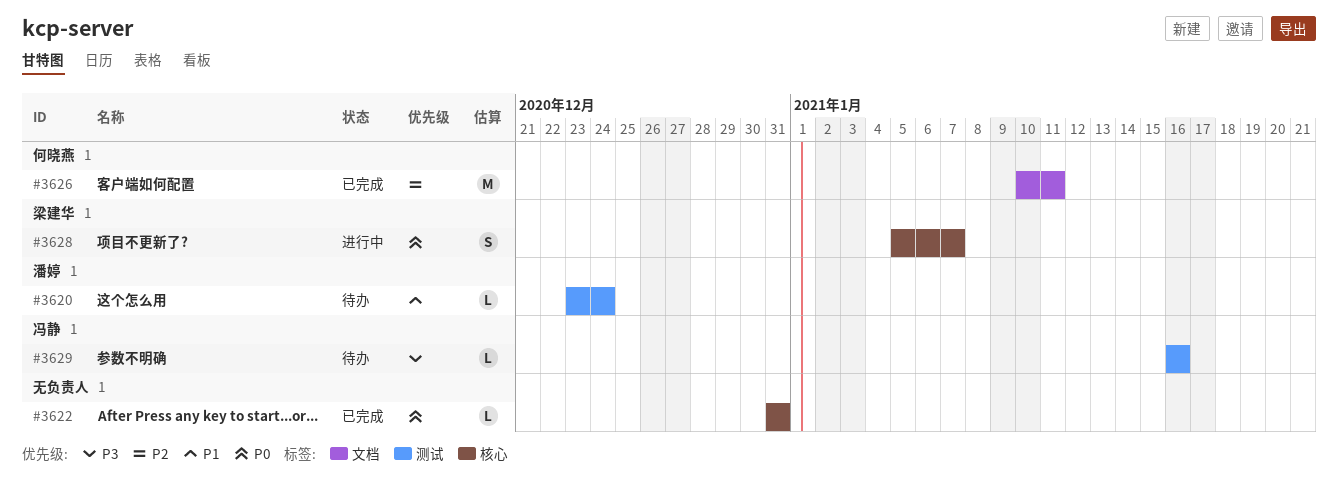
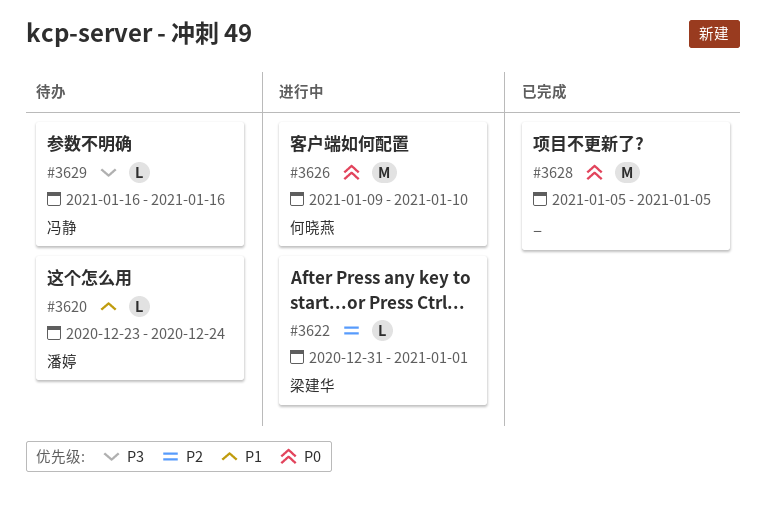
#3622, status: 已完成 -> 进行中
#3622, owner: none -> 梁建华
#3622, priority: P0 -> P2
#3622, due: Dec 31 -> Jan 1
#3626, status: 已完成 -> 进行中
#3626, priority: P2 -> P0
#3626, start: Jan 10 -> Jan 9
#3626, due: Jan 11 -> Jan 10
#3628, status: 进行中 -> 已完成
#3628, owner: 梁建华 -> none
#3628, estimate: S -> M
#3628, due: Jan 7 -> Jan 5

